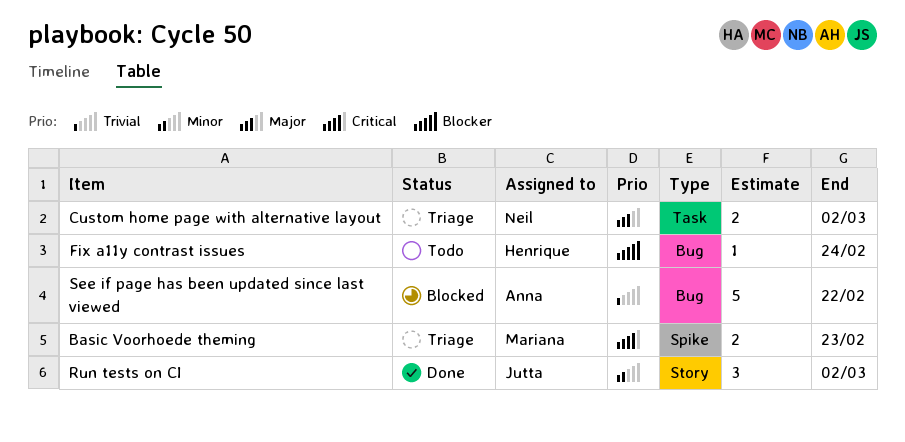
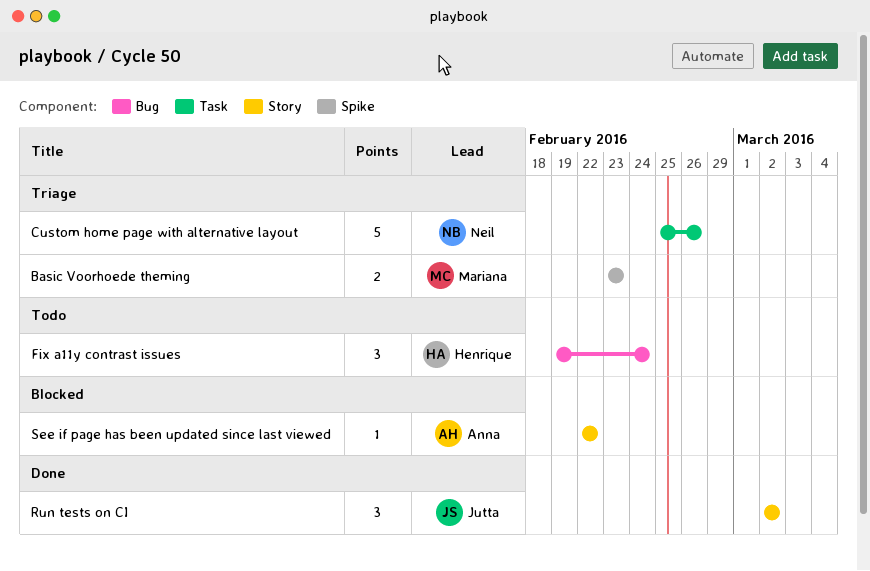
Custom home page with alternative layout, estimate: 2 -> 5
Custom home page with alternative layout, due: Mar 2 -> Feb 26
Fix a11y contrast issues, estimate: 1 -> 3
See if page has been updated since last viewed, label: Bug -> Story
See if page has been updated since last viewed, estimate: 5 -> 1

